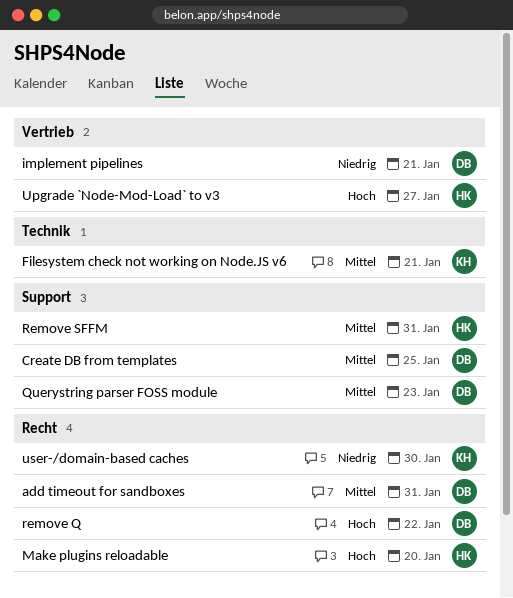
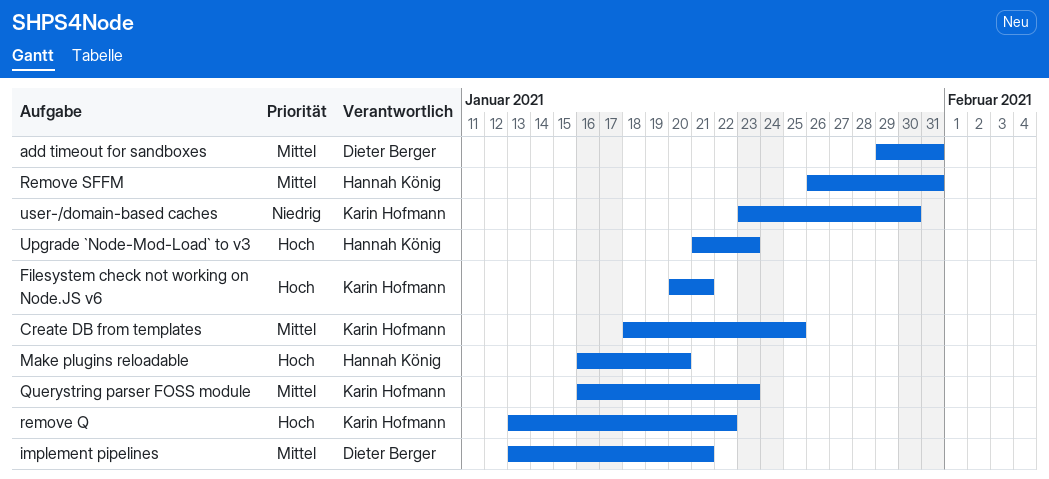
Create DB from templates, owner: Dieter Berger -> Karin Hofmann
Filesystem check not working on Node.JS v6, priority: Mittel -> Hoch
implement pipelines, priority: Niedrig -> Mittel
Querystring parser FOSS module, owner: Dieter Berger -> Karin Hofmann
remove Q, owner: Dieter Berger -> Karin Hofmann
Upgrade `Node-Mod-Load` to v3, due: Jan 27 -> Jan 23

